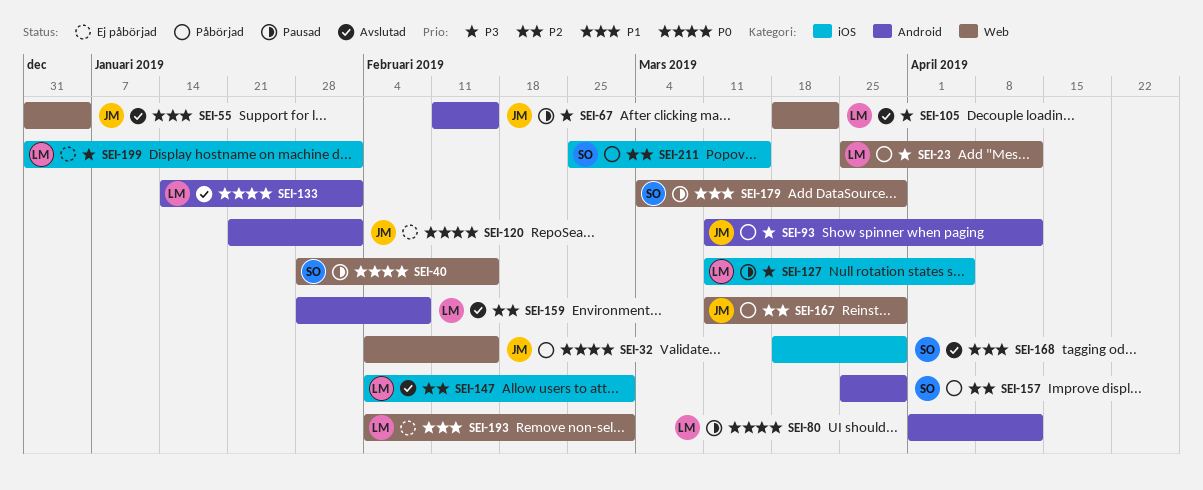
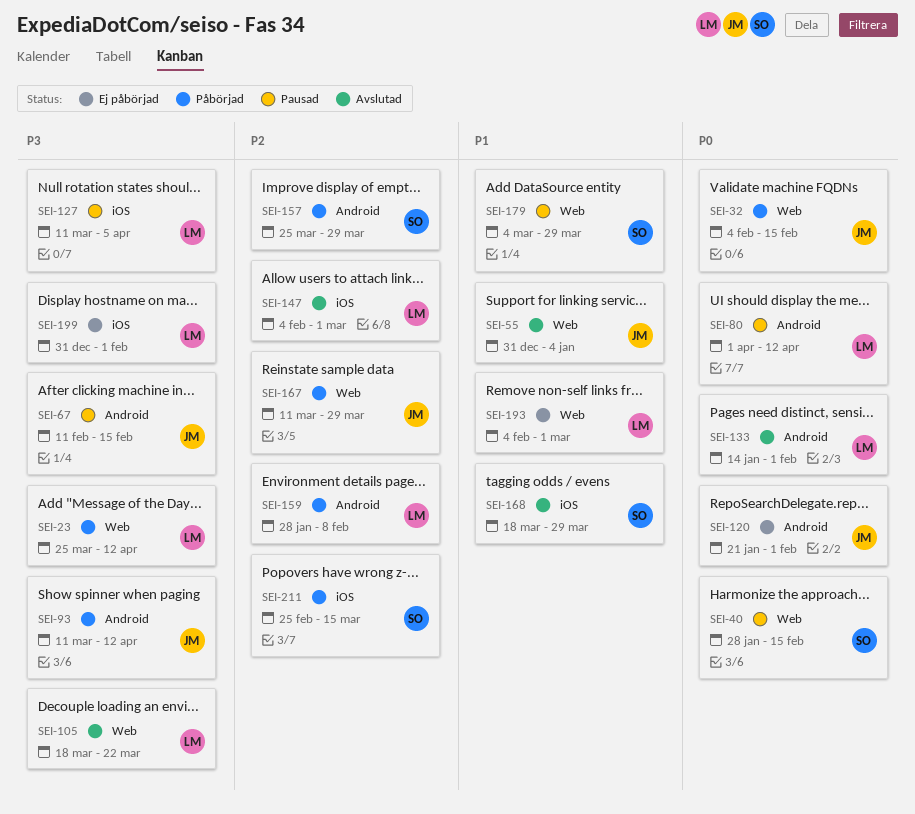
SEI-159, status: Avslutad -> Påbörjad

